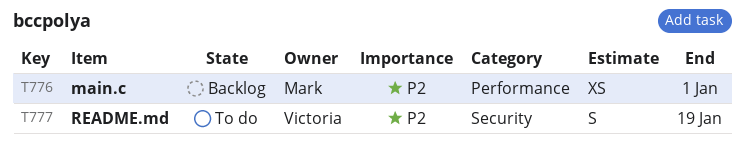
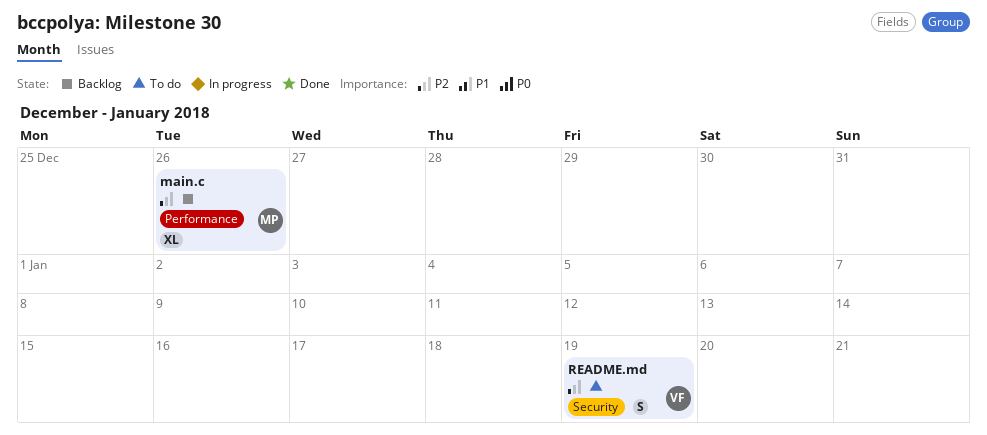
main.c, estimate: XS -> XL
main.c, due: Jan 1 -> Dec 26

